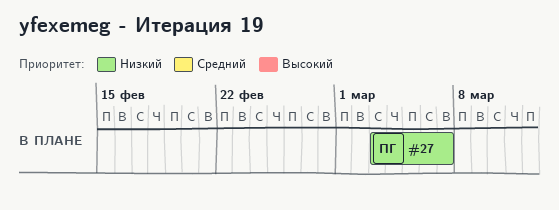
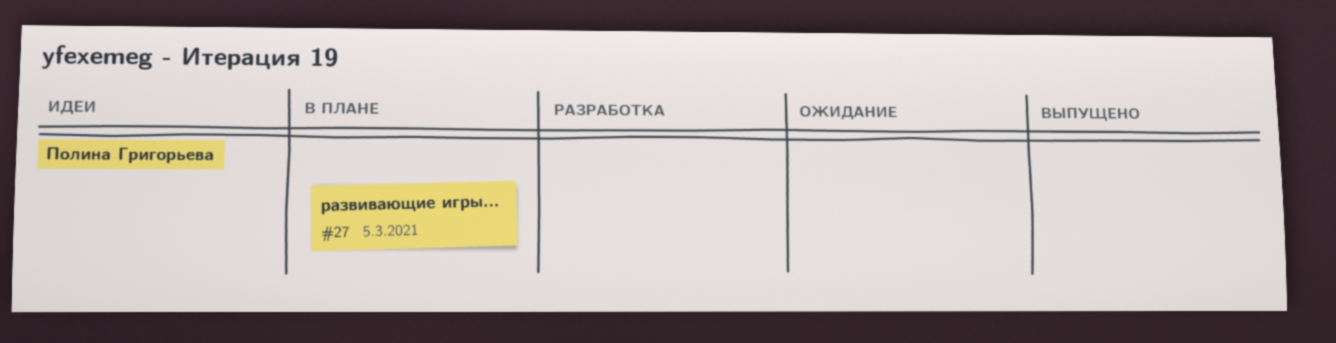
#27, due: Mar 7 -> Mar 5

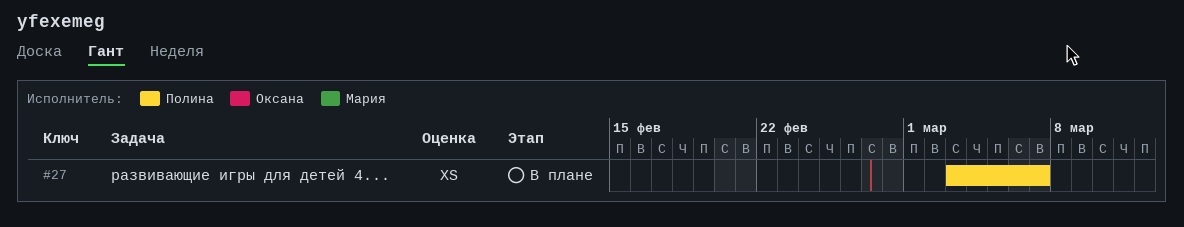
#27, due: Mar 5 -> Mar 7

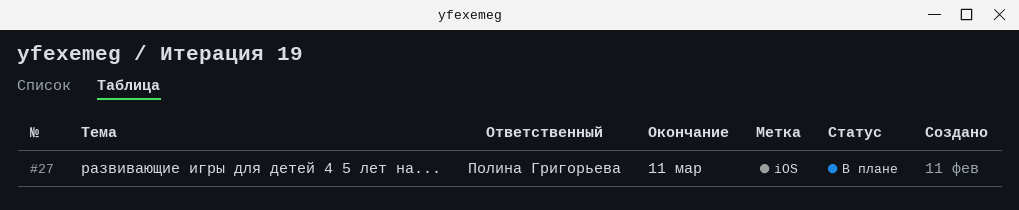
#27, due: Mar 7 -> Mar 11

